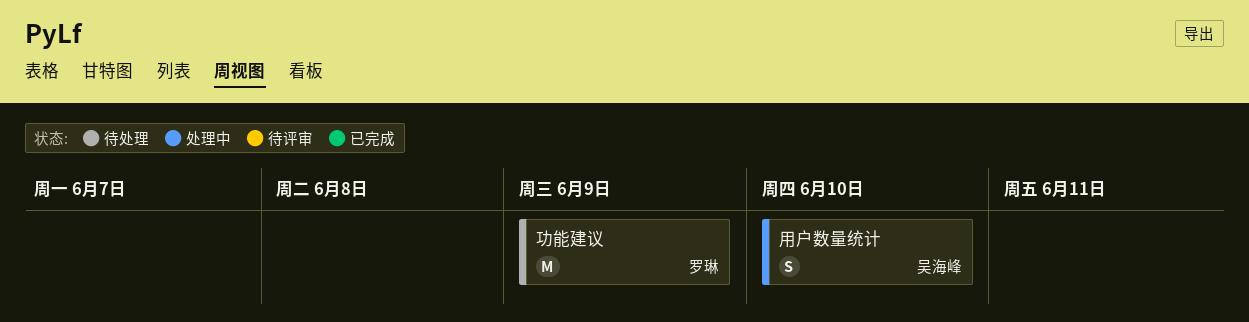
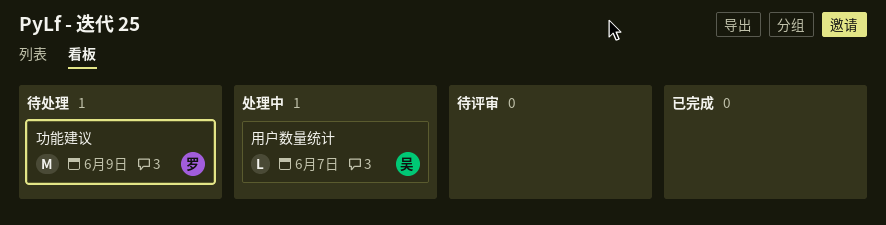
用户数量统计, estimate: S -> L
用户数量统计, due: Jun 10 -> Jun 7

